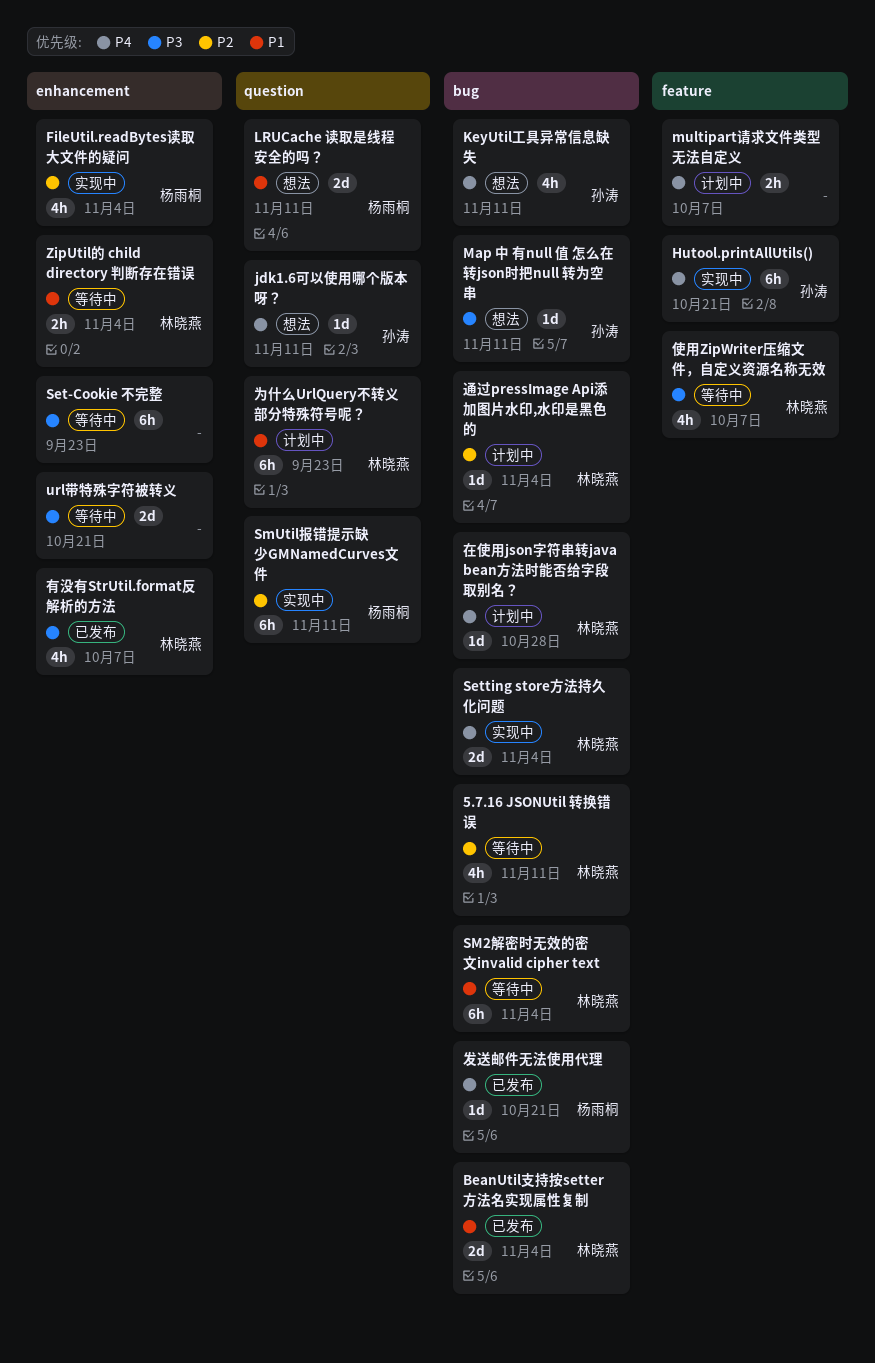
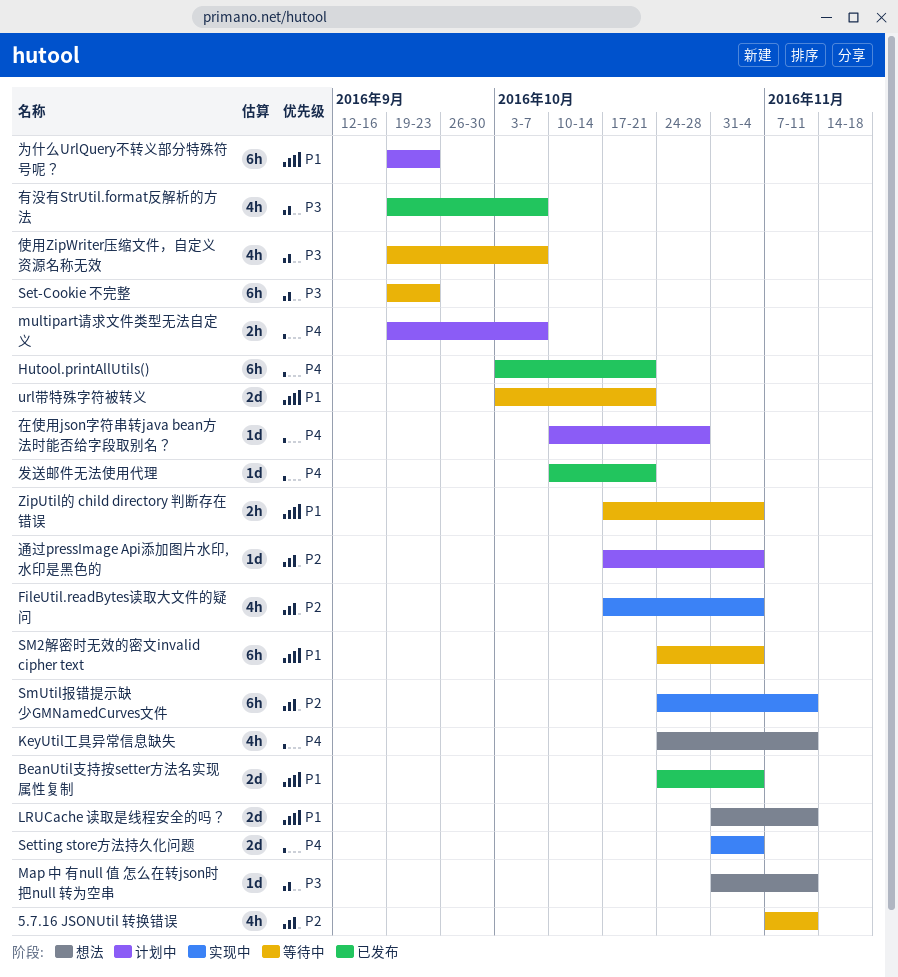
Hutool.printAllUtils(), status: 实现中 -> 已发布
jdk1.6可以使用哪个版本呀？: present -> none
url带特殊字符被转义, priority: P3 -> P1

